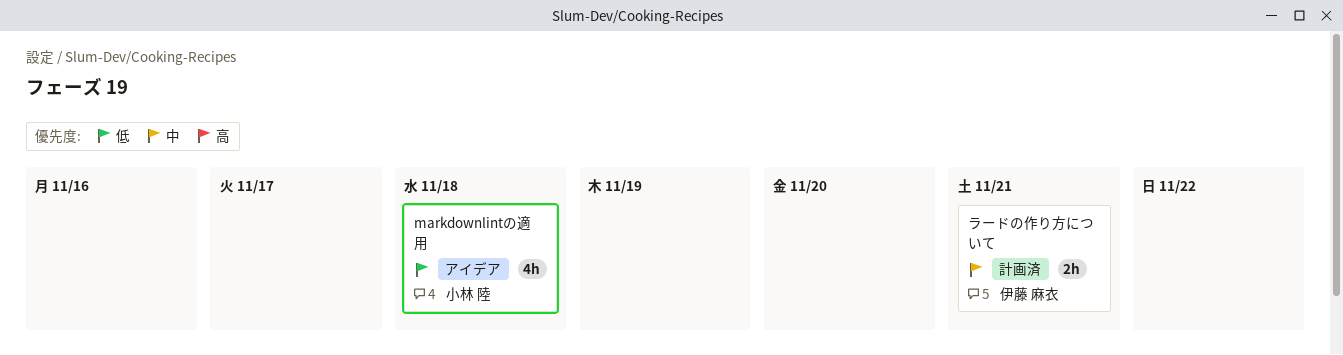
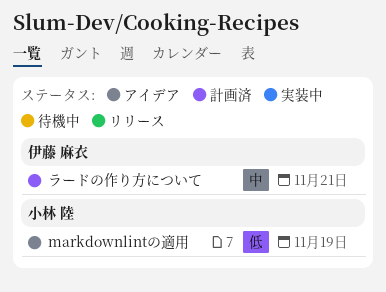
markdownlintの適用, due: Nov 18 -> Nov 19

